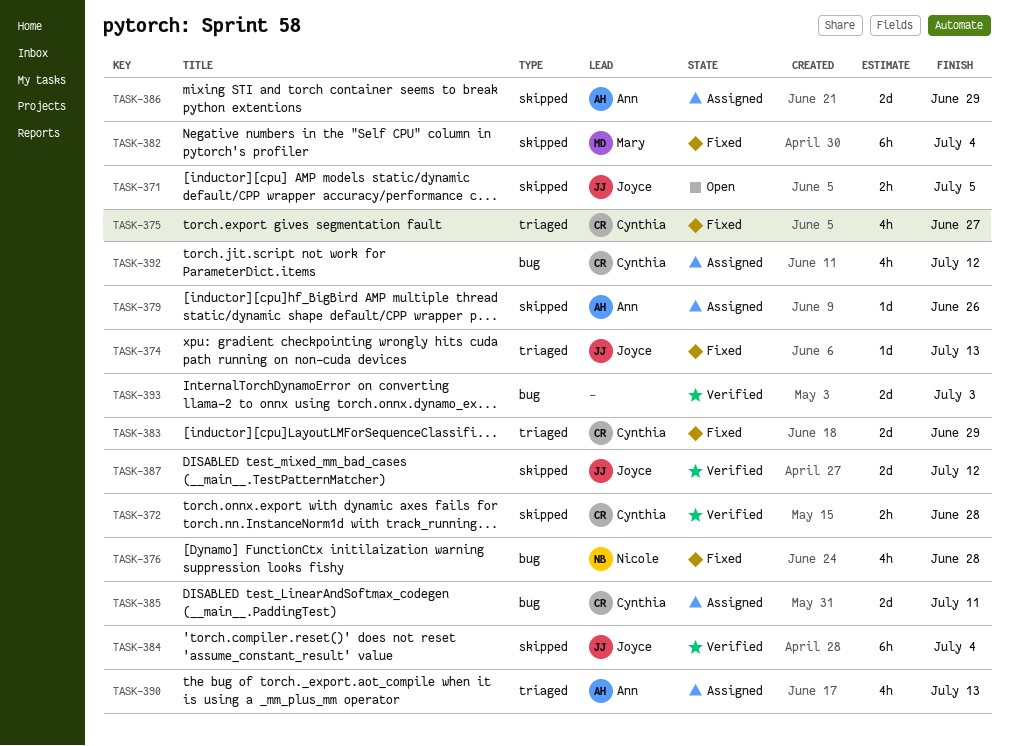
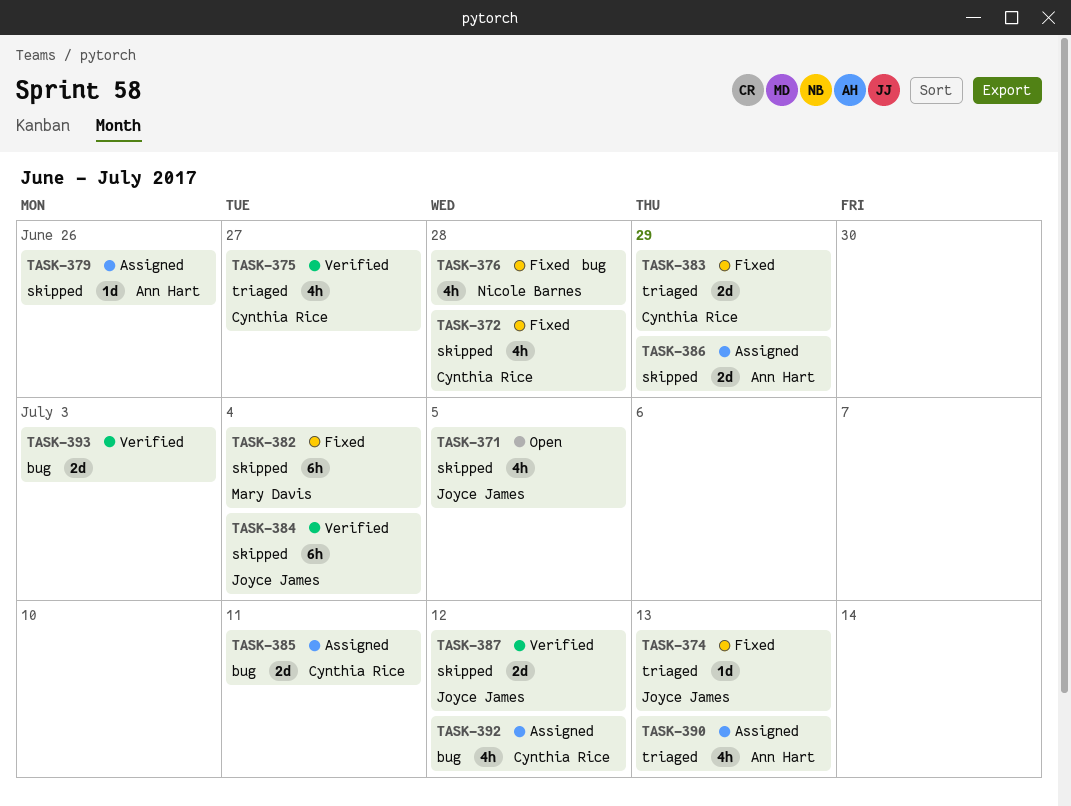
TASK-371, estimate: 2h -> 4h
TASK-372, status: Verified -> Fixed
TASK-372, estimate: 2h -> 4h
TASK-375, status: Fixed -> Verified

